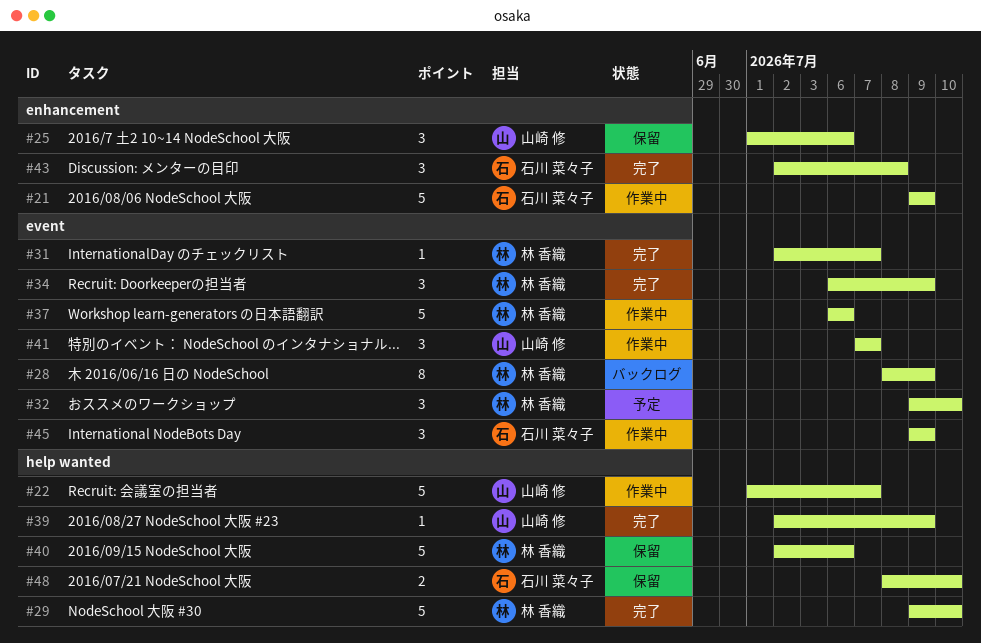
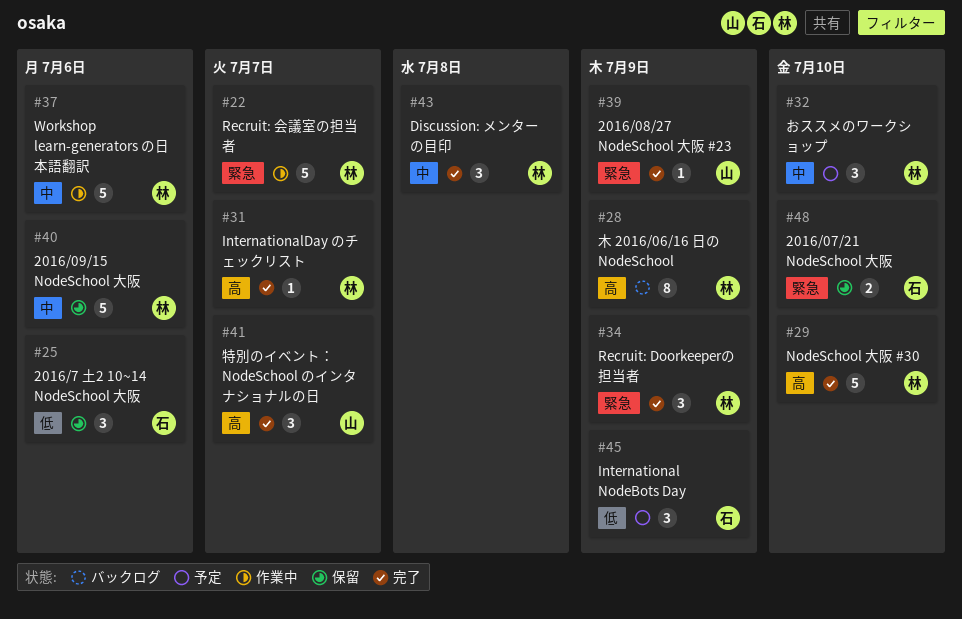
#21: present -> none
#22, owner: 山崎 修 -> 林 香織
#25, owner: 山崎 修 -> 石川 菜々子
#41, status: 作業中 -> 完了
#43, owner: 石川 菜々子 -> 林 香織
#45, status: 作業中 -> 予定

